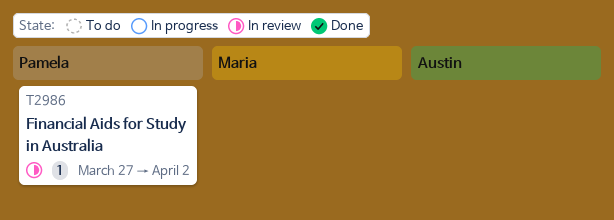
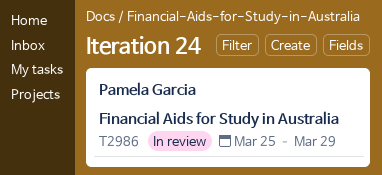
T2986, start: Mar 27 -> Mar 25
T2986, due: Apr 2 -> Mar 29

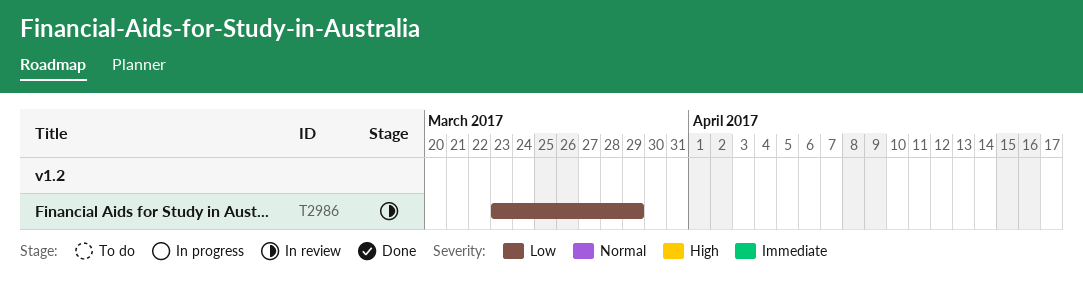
T2986, start: Mar 25 -> Mar 23

